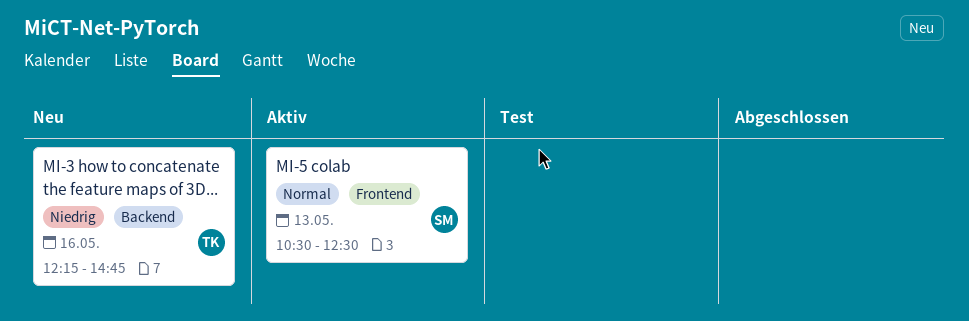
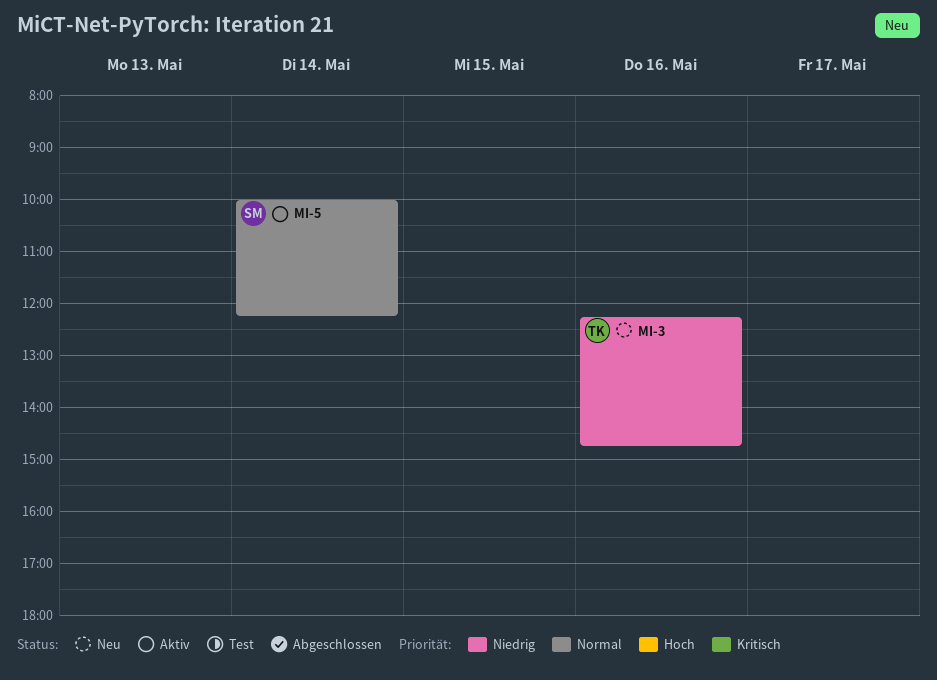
MI-5, day: May 13 -> May 14
MI-5, begins: 10:30 -> 10:00
MI-5, ends: 12:30 -> 12:15

